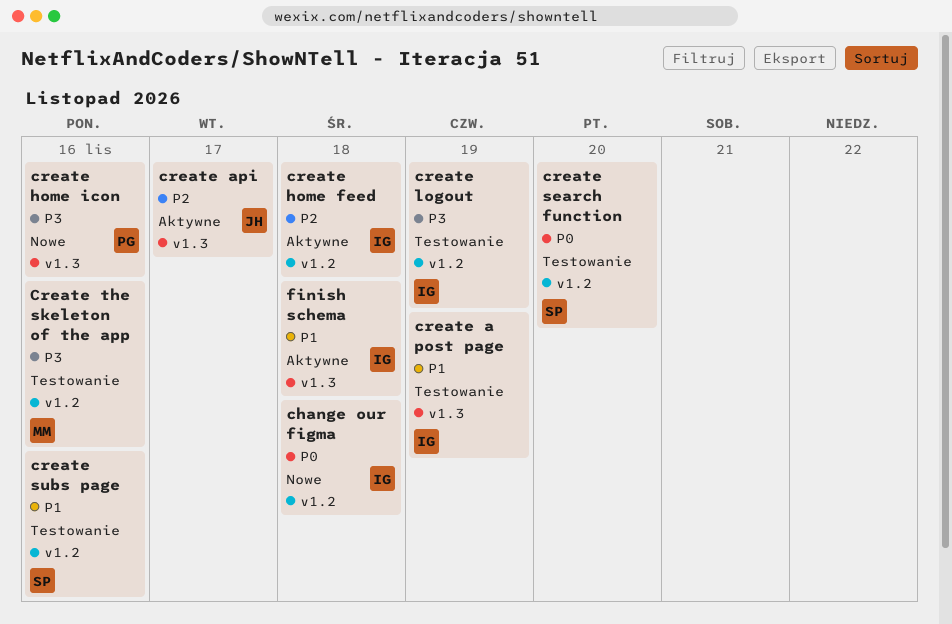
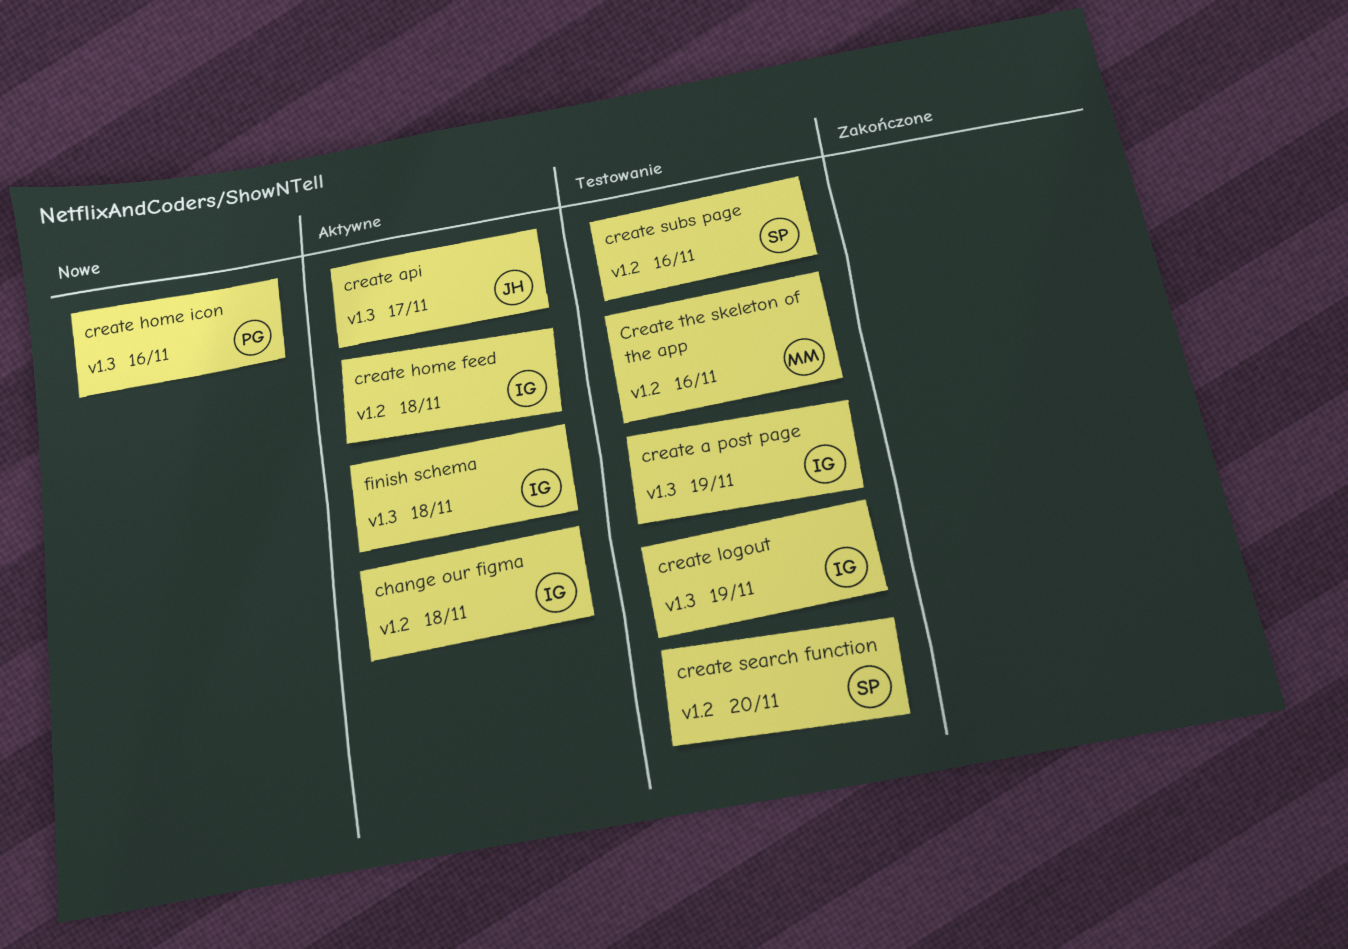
change our figma, status: Nowe -> Aktywne
create logout, label: v1.2 -> v1.3

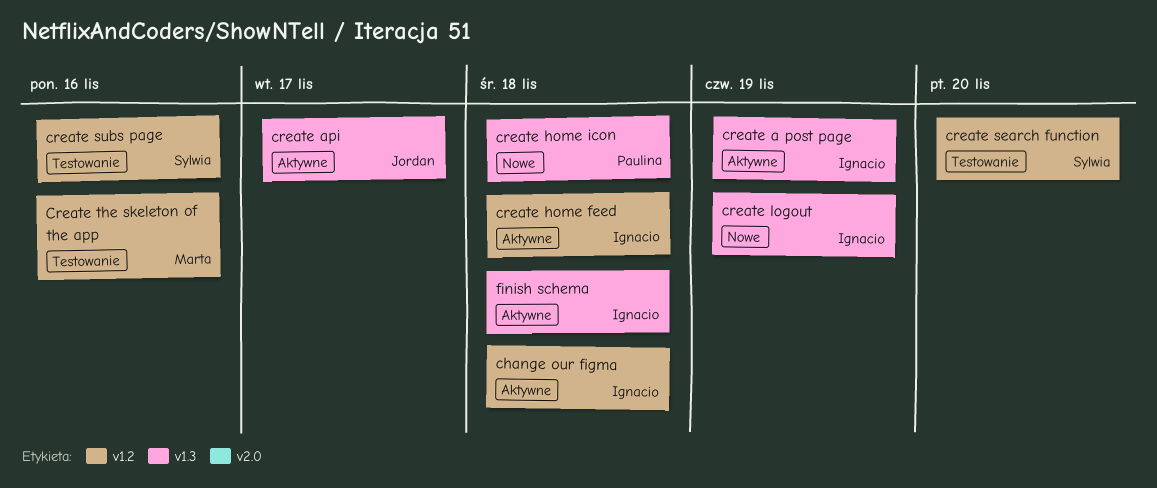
create a post page, status: Testowanie -> Aktywne
create home icon, due: Nov 16 -> Nov 18
create logout, status: Testowanie -> Nowe

